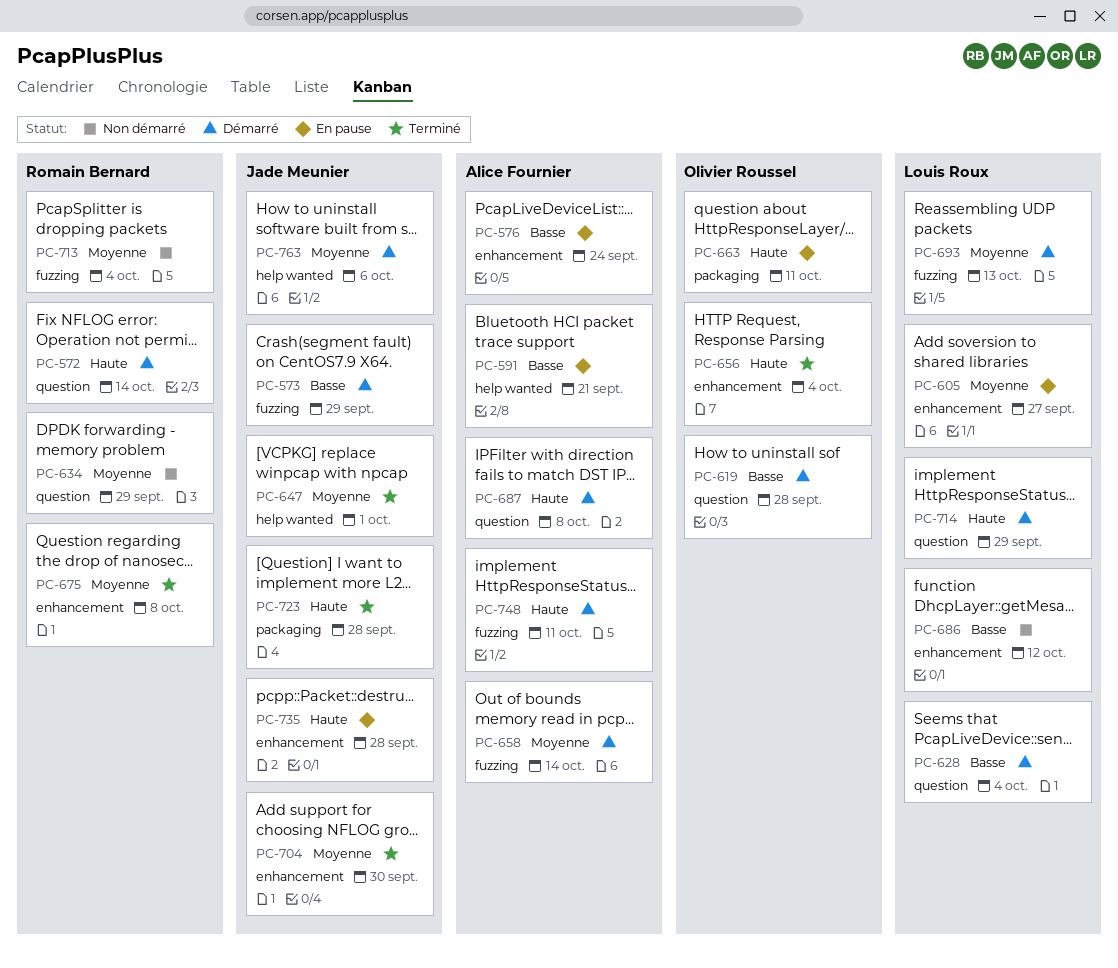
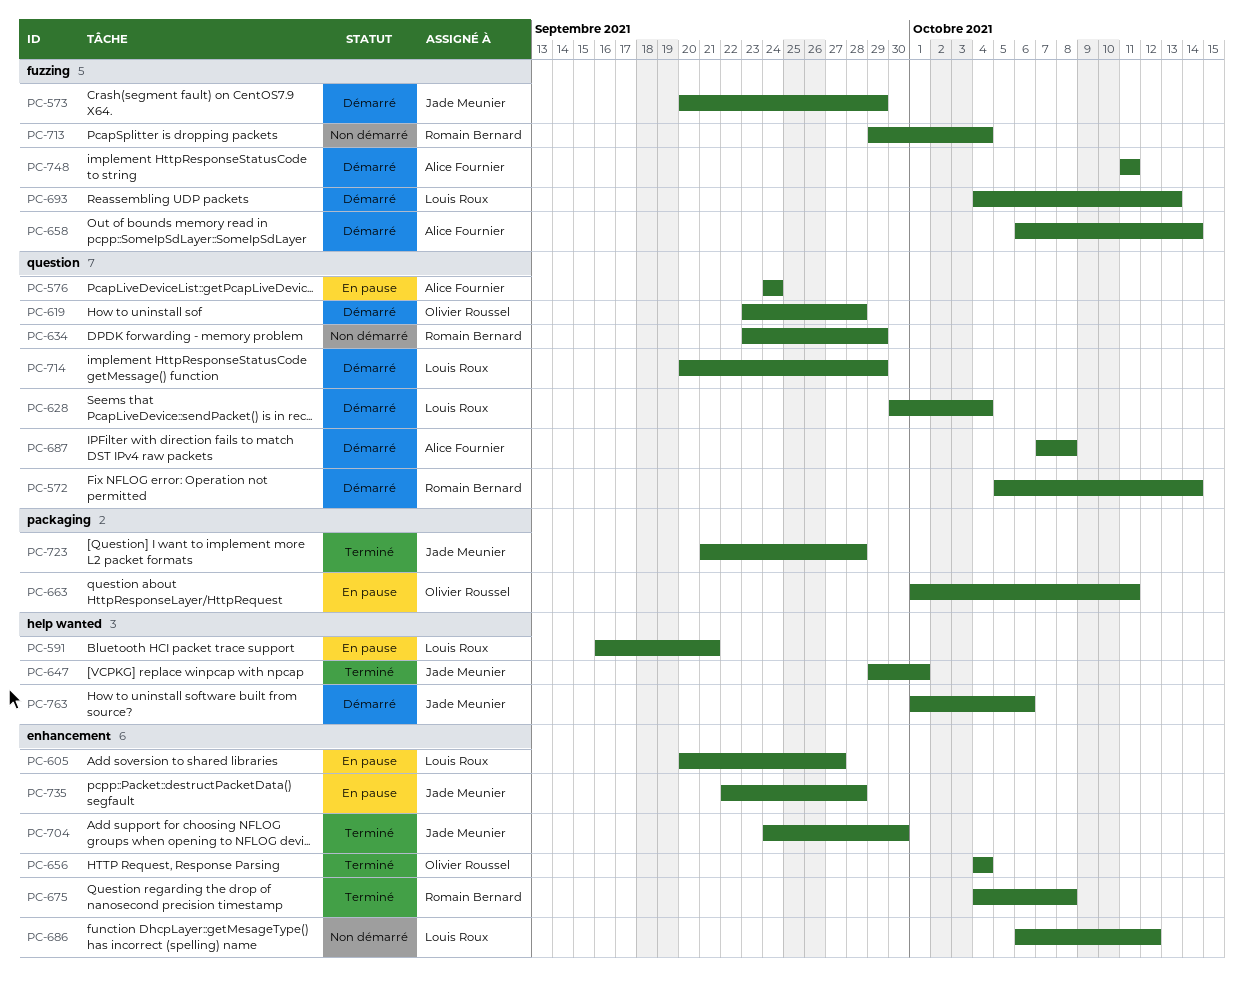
PC-576, label: enhancement -> question
PC-591, owner: Alice Fournier -> Louis Roux

